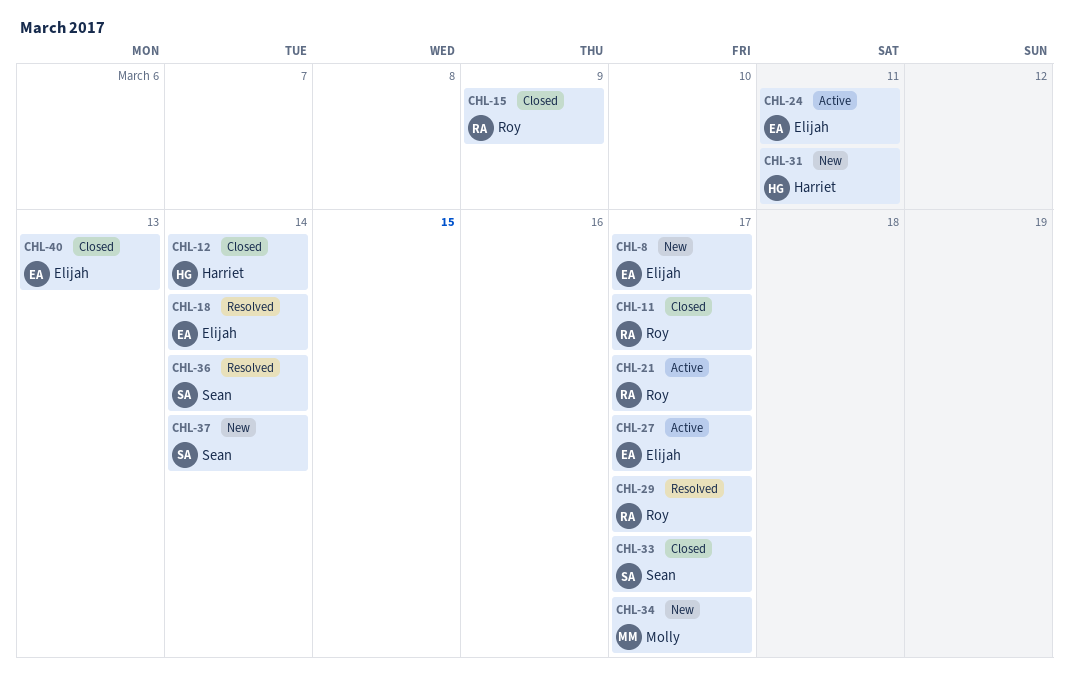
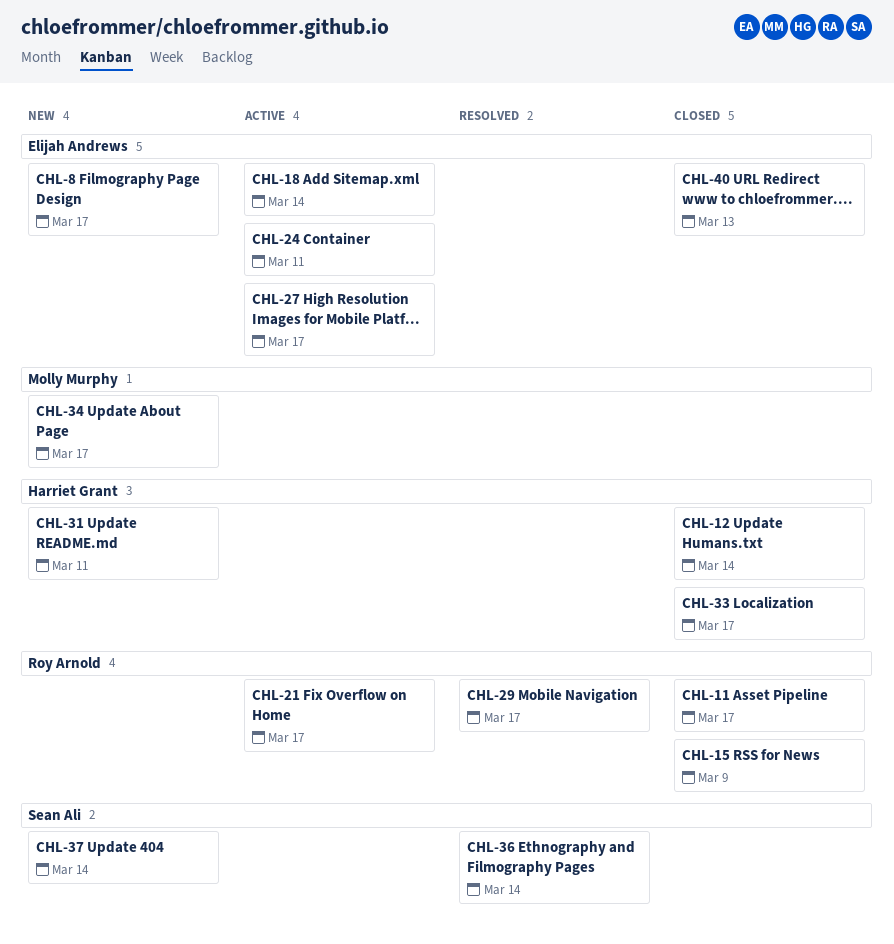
CHL-18, status: Resolved -> Active
CHL-33, owner: Sean Ali -> Harriet Grant

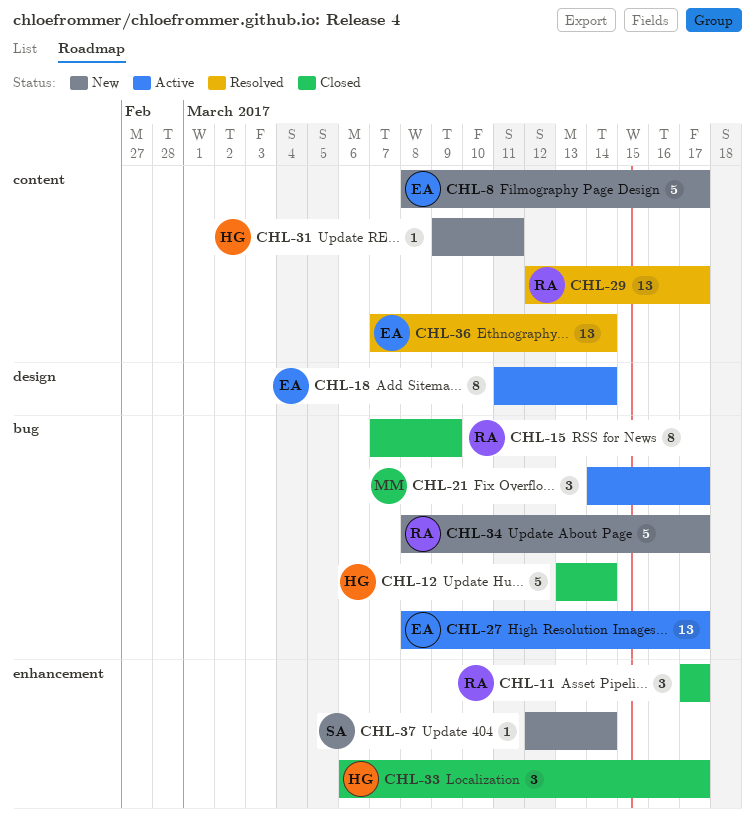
CHL-21, owner: Roy Arnold -> Molly Murphy
CHL-24: present -> none
CHL-34, owner: Molly Murphy -> Roy Arnold
CHL-36, owner: Sean Ali -> Elijah Andrews
CHL-40: present -> none

